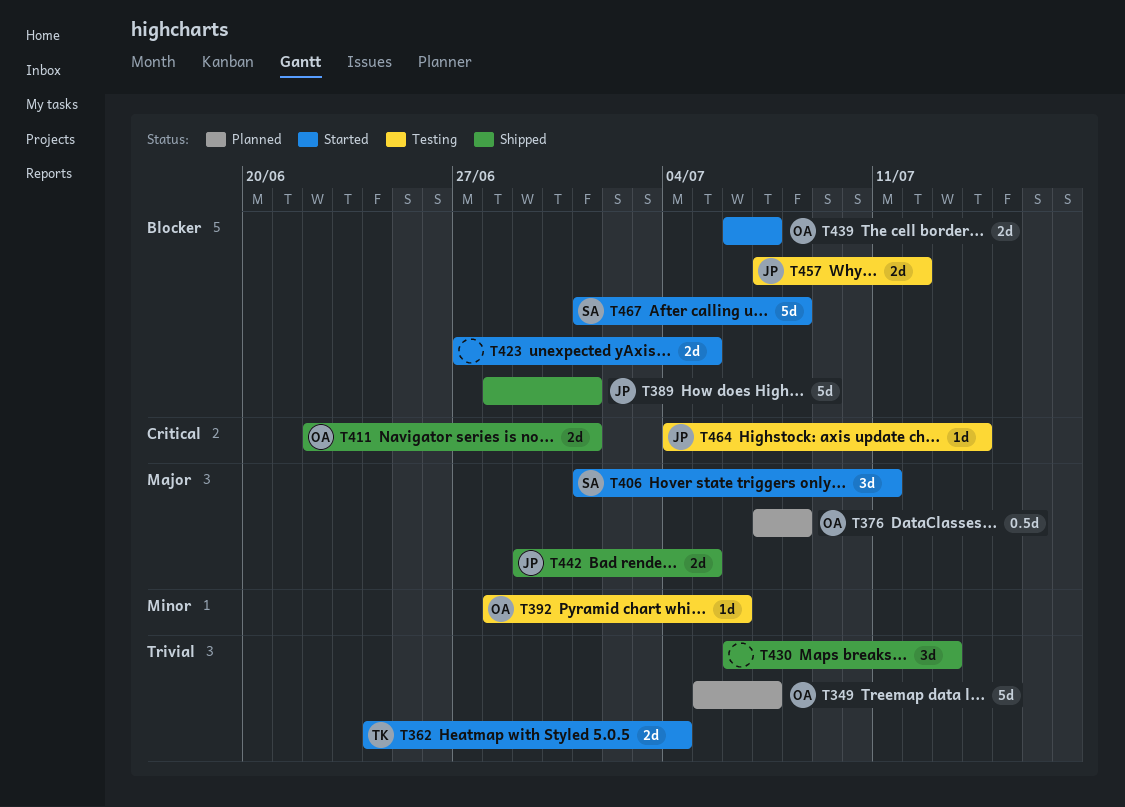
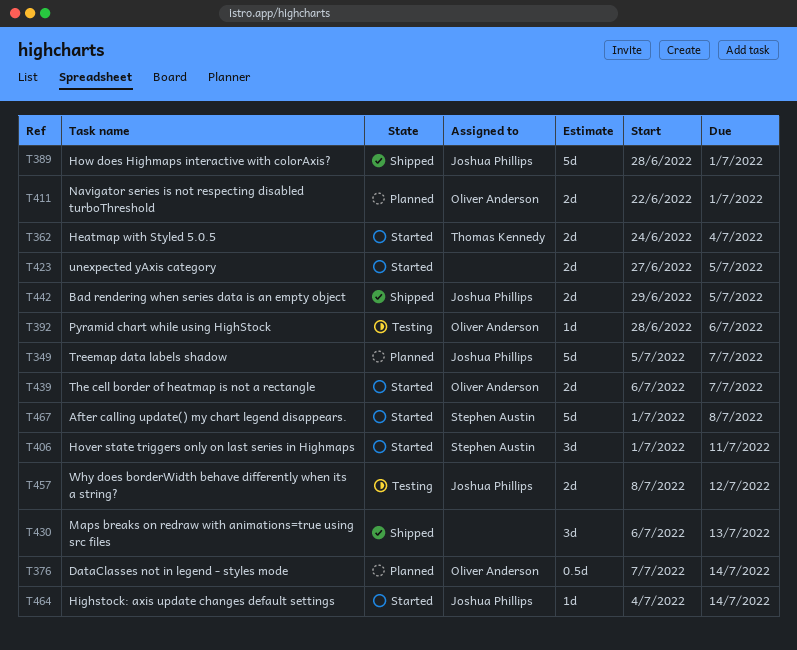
T349, owner: Oliver Anderson -> Joshua Phillips
T376, due: Jul 8 -> Jul 14
T411, status: Shipped -> Planned
T457, start: Jul 7 -> Jul 8
T464, status: Testing -> Started

